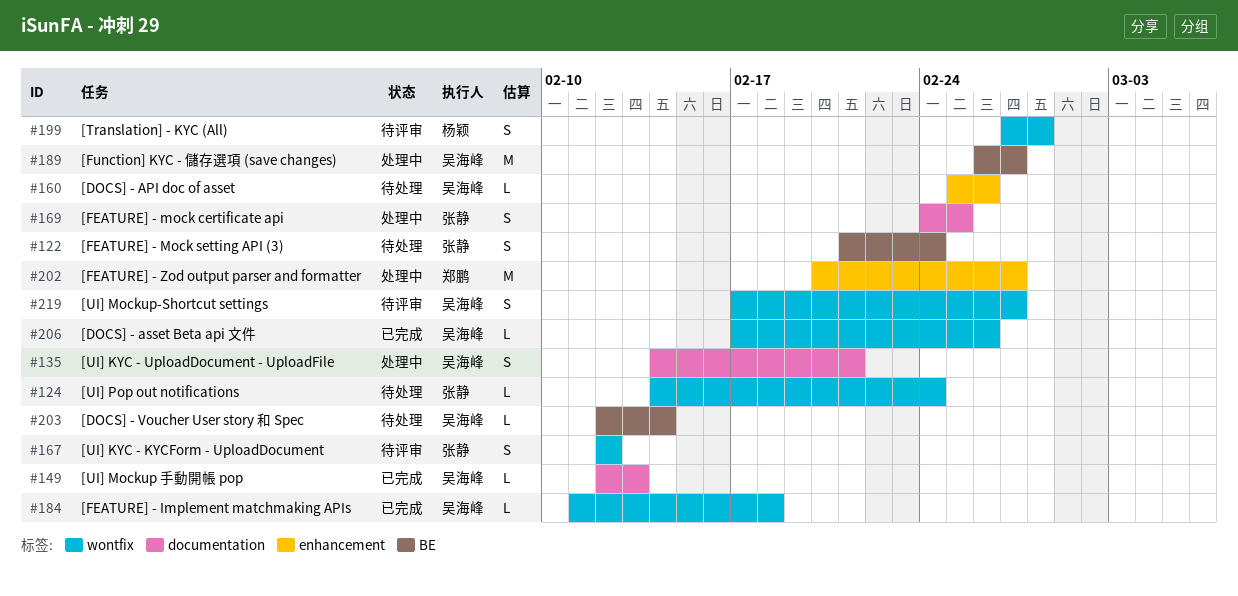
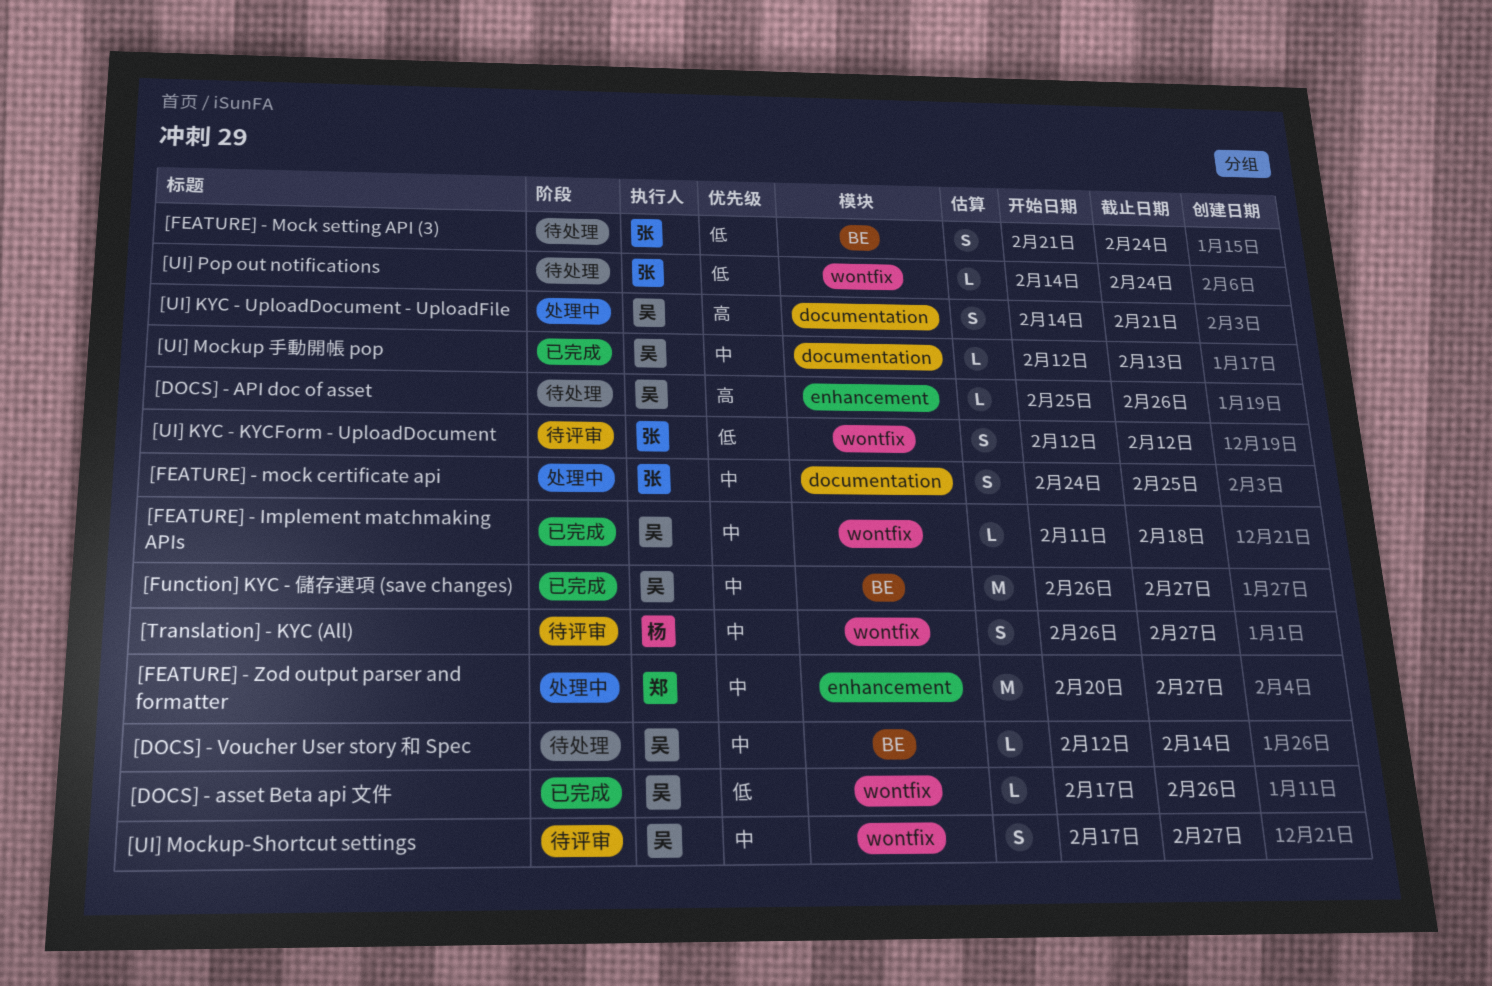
[Function] KYC - 儲存選項 (save changes), status: 处理中 -> 已完成
[Translation] - KYC (All), start: Feb 27 -> Feb 26
[Translation] - KYC (All), due: Feb 28 -> Feb 27

